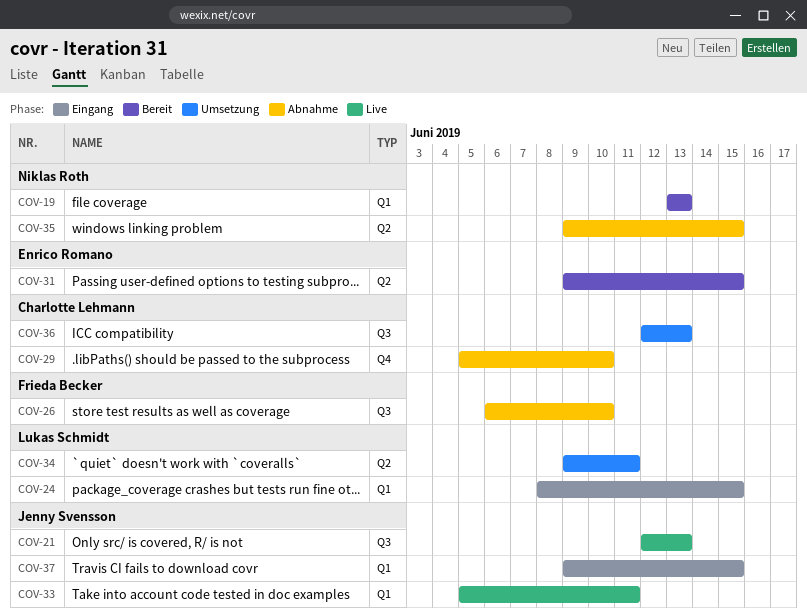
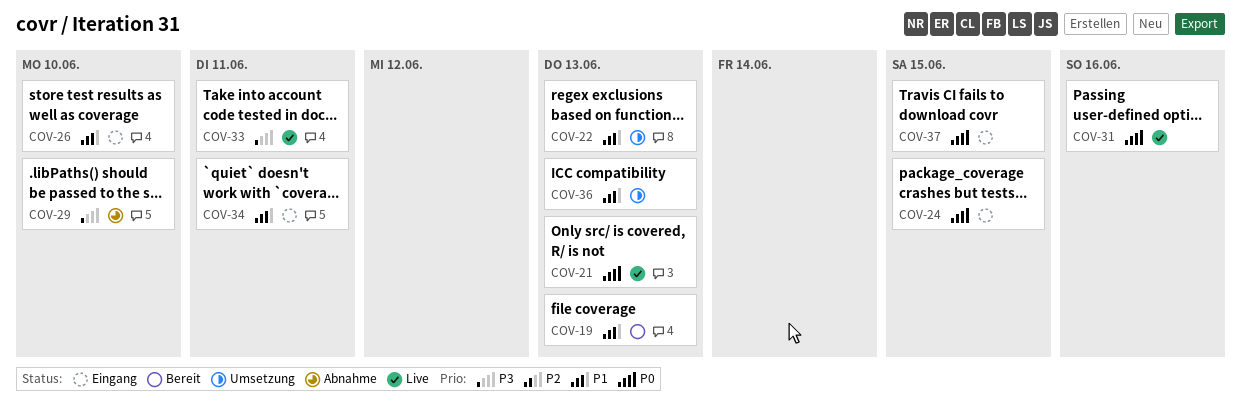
COV-22: none -> present
COV-26, status: Abnahme -> Eingang
COV-31, status: Bereit -> Live
COV-31, due: Jun 15 -> Jun 16
COV-34, status: Umsetzung -> Eingang
COV-35: present -> none

